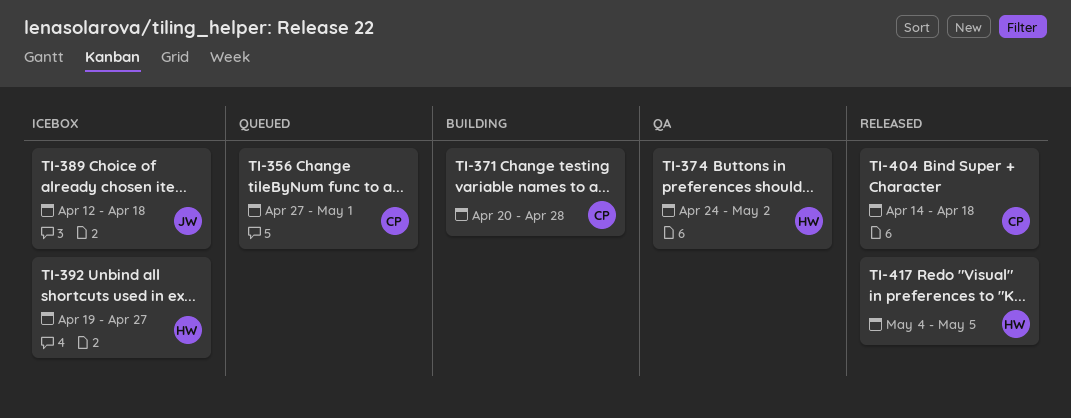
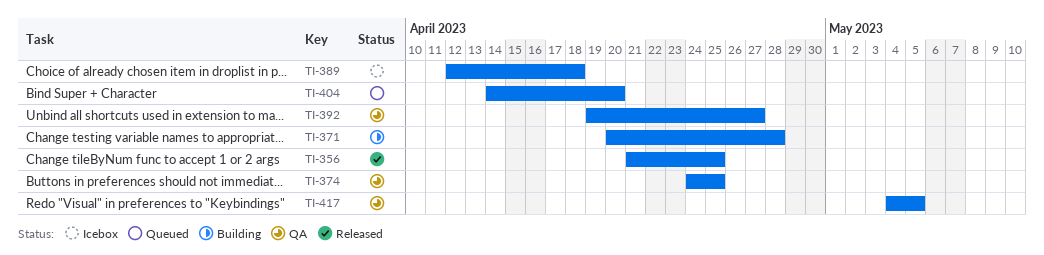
TI-356, status: Queued -> Released
TI-356, start: Apr 27 -> Apr 21
TI-356, due: May 1 -> Apr 25
TI-374, due: May 2 -> Apr 25
TI-392, status: Icebox -> QA
TI-404, status: Released -> Queued
TI-404, due: Apr 18 -> Apr 20
TI-417, status: Released -> QA

